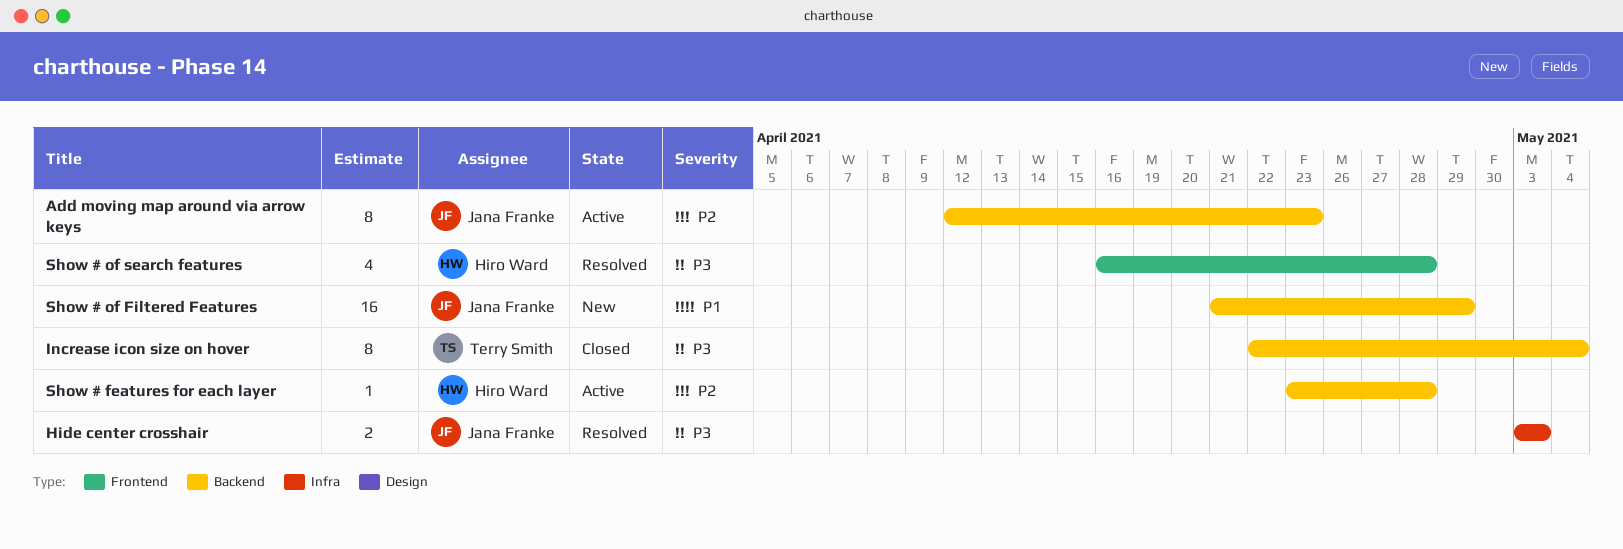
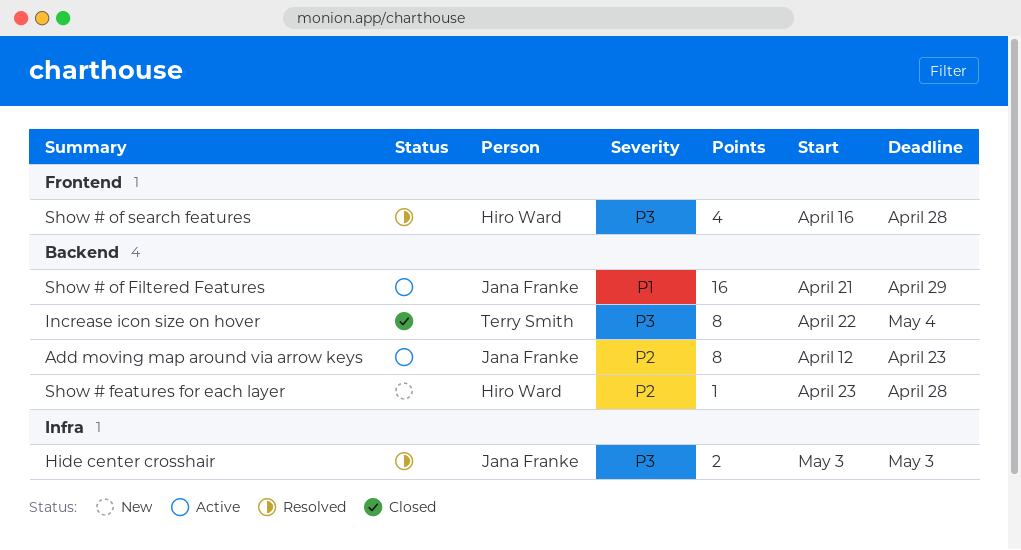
Show # features for each layer, status: Active -> New
Show # of Filtered Features, status: New -> Active

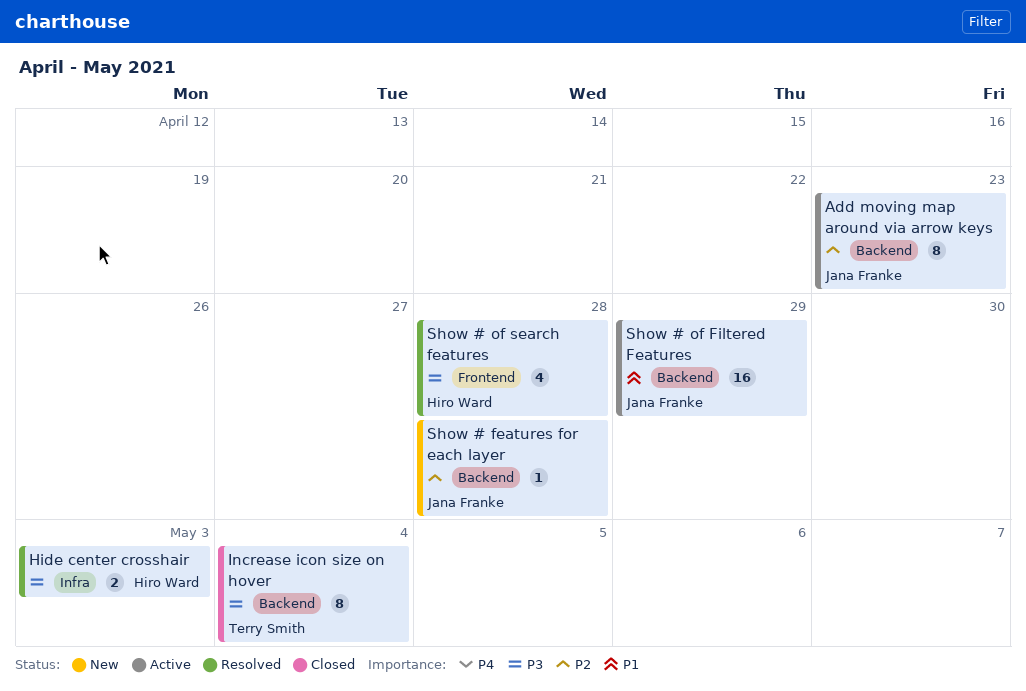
Hide center crosshair, owner: Jana Franke -> Hiro Ward
Show # features for each layer, owner: Hiro Ward -> Jana Franke

